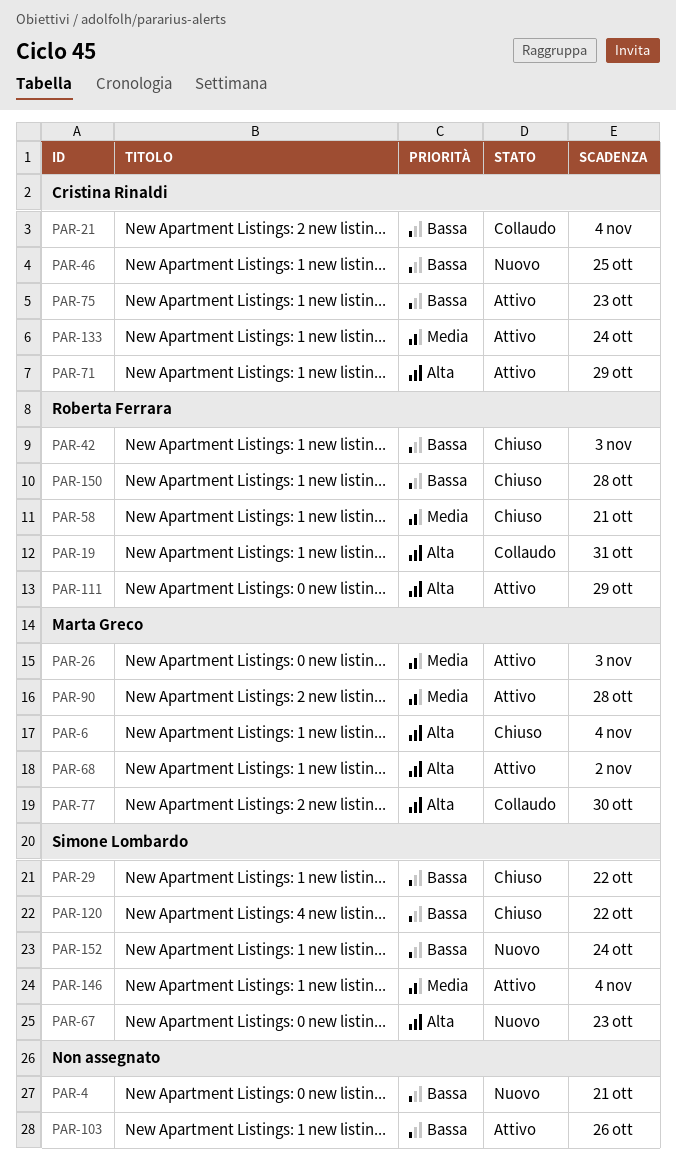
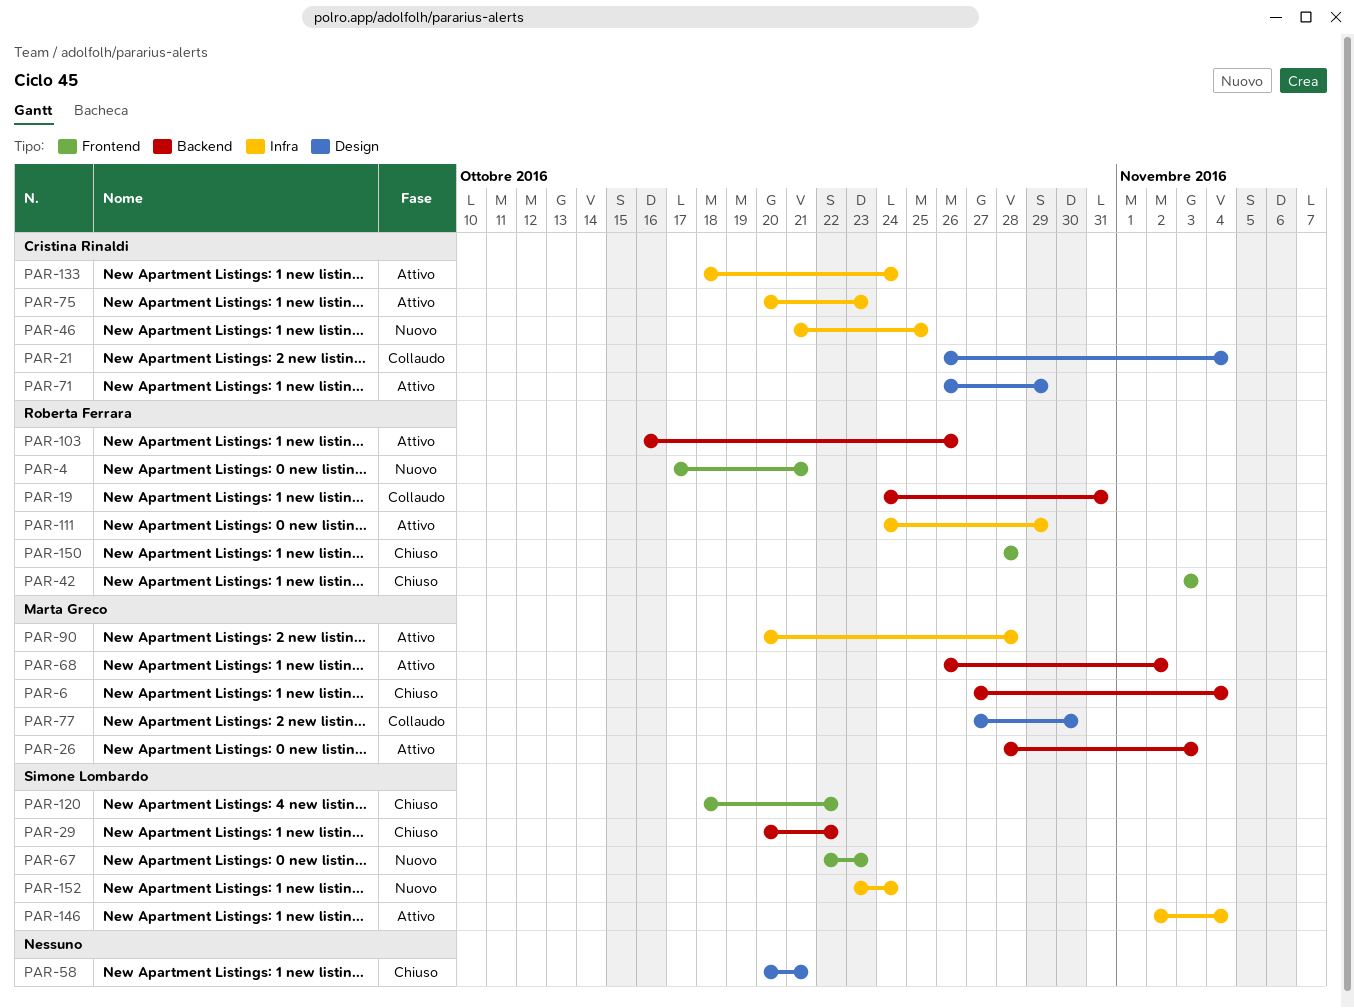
PAR-4, owner: none -> Roberta Ferrara
PAR-58, owner: Roberta Ferrara -> none
PAR-103, owner: none -> Roberta Ferrara

